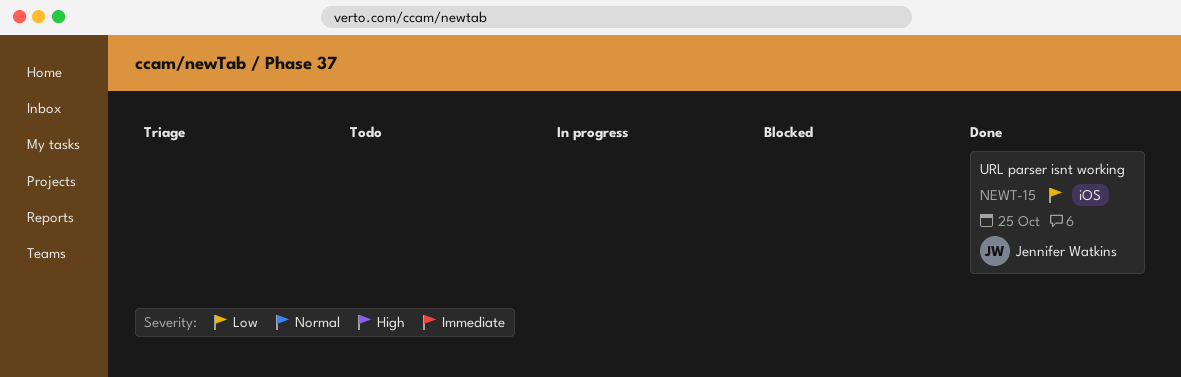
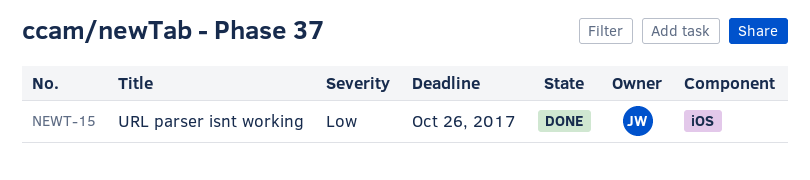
NEWT-15, due: Oct 25 -> Oct 26

